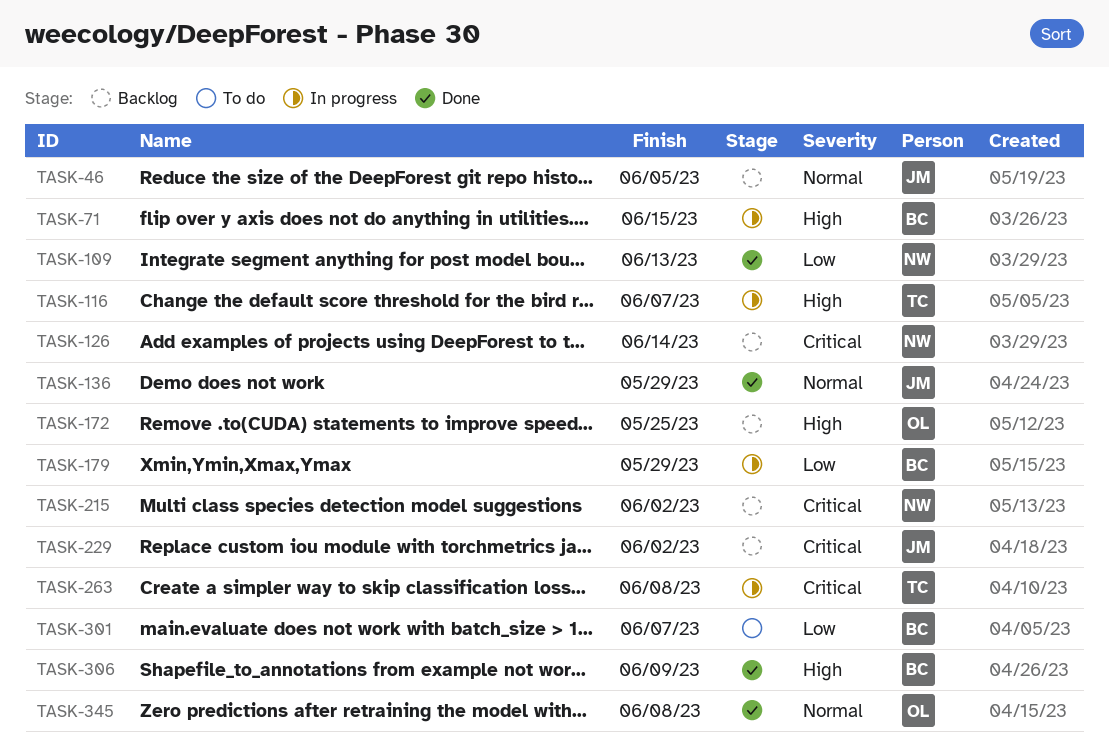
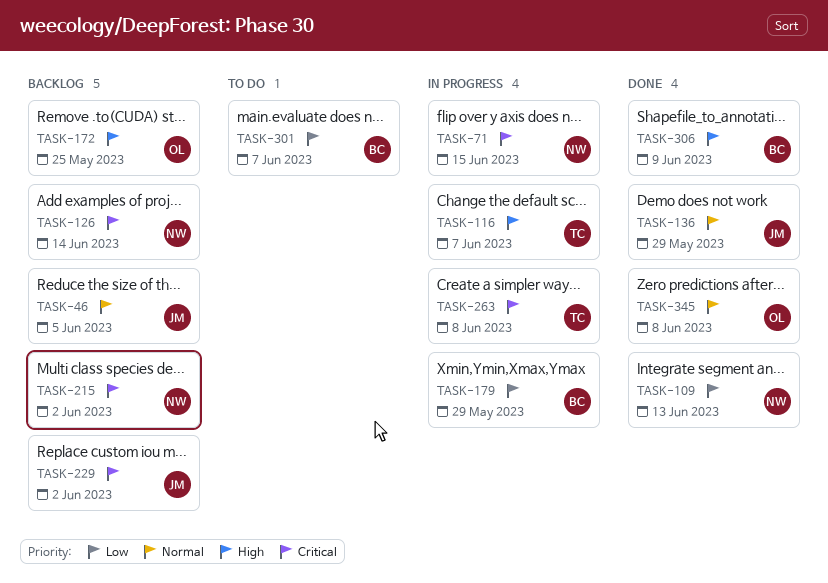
TASK-71, owner: BC -> NW
TASK-71, priority: High -> Critical

